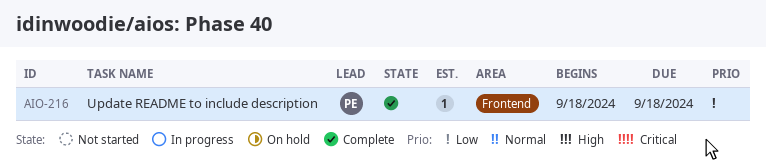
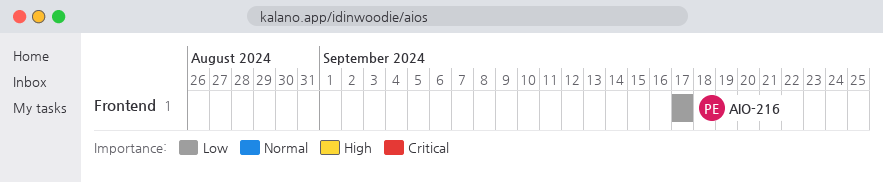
AIO-216, start: Sep 18 -> Sep 17
AIO-216, due: Sep 18 -> Sep 17

